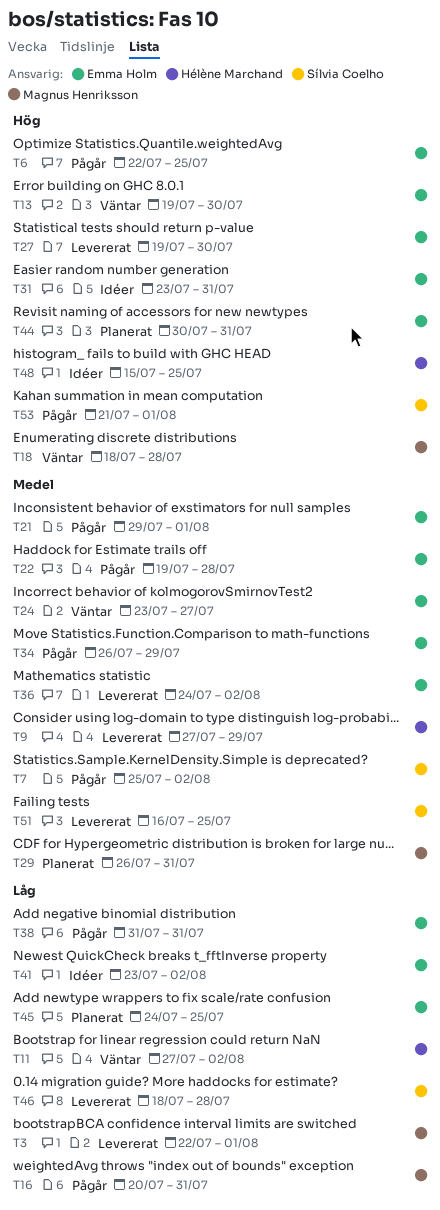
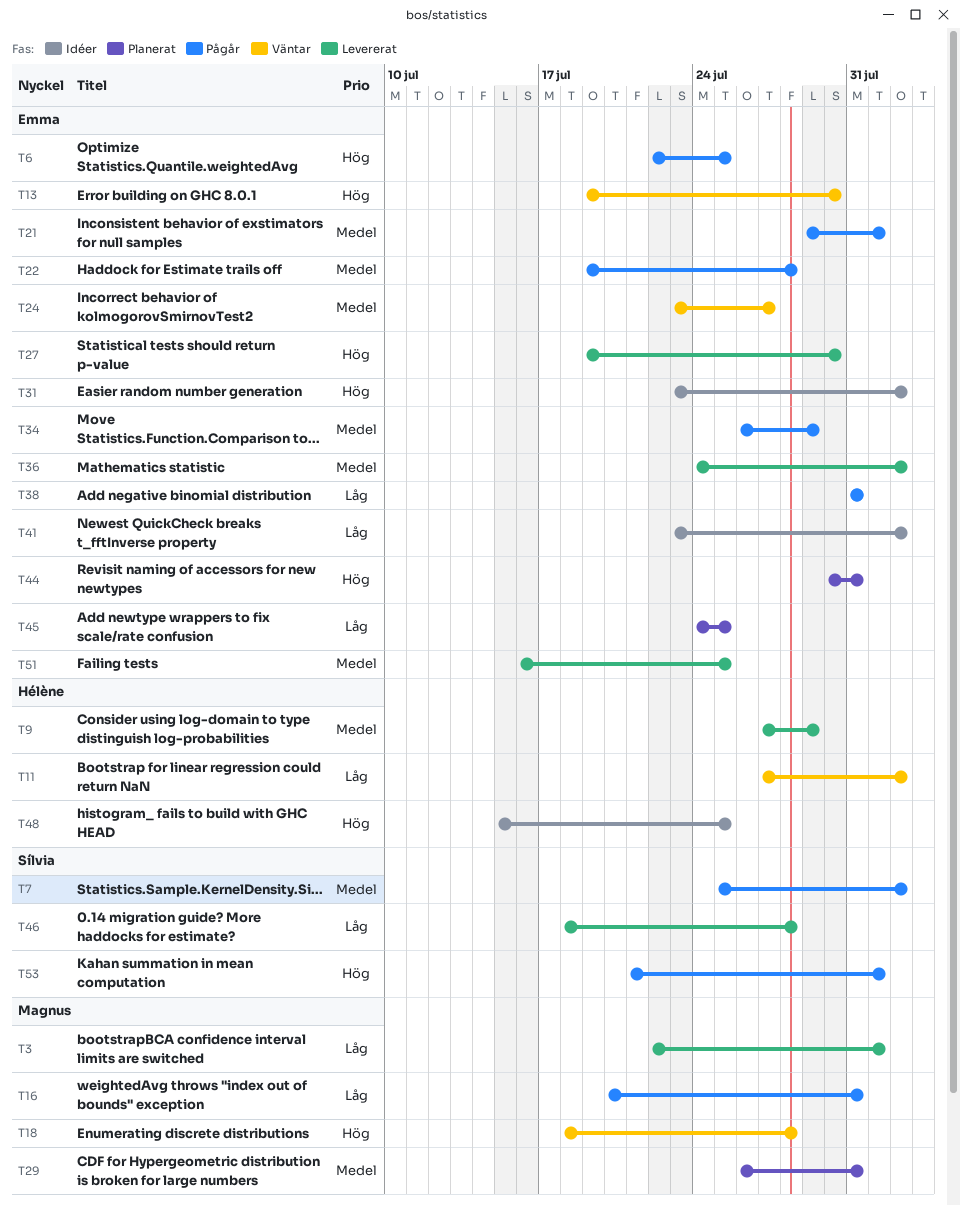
T31, due: Jul 31 -> Aug 2
T51, owner: Sílvia Coelho -> Emma Holm

